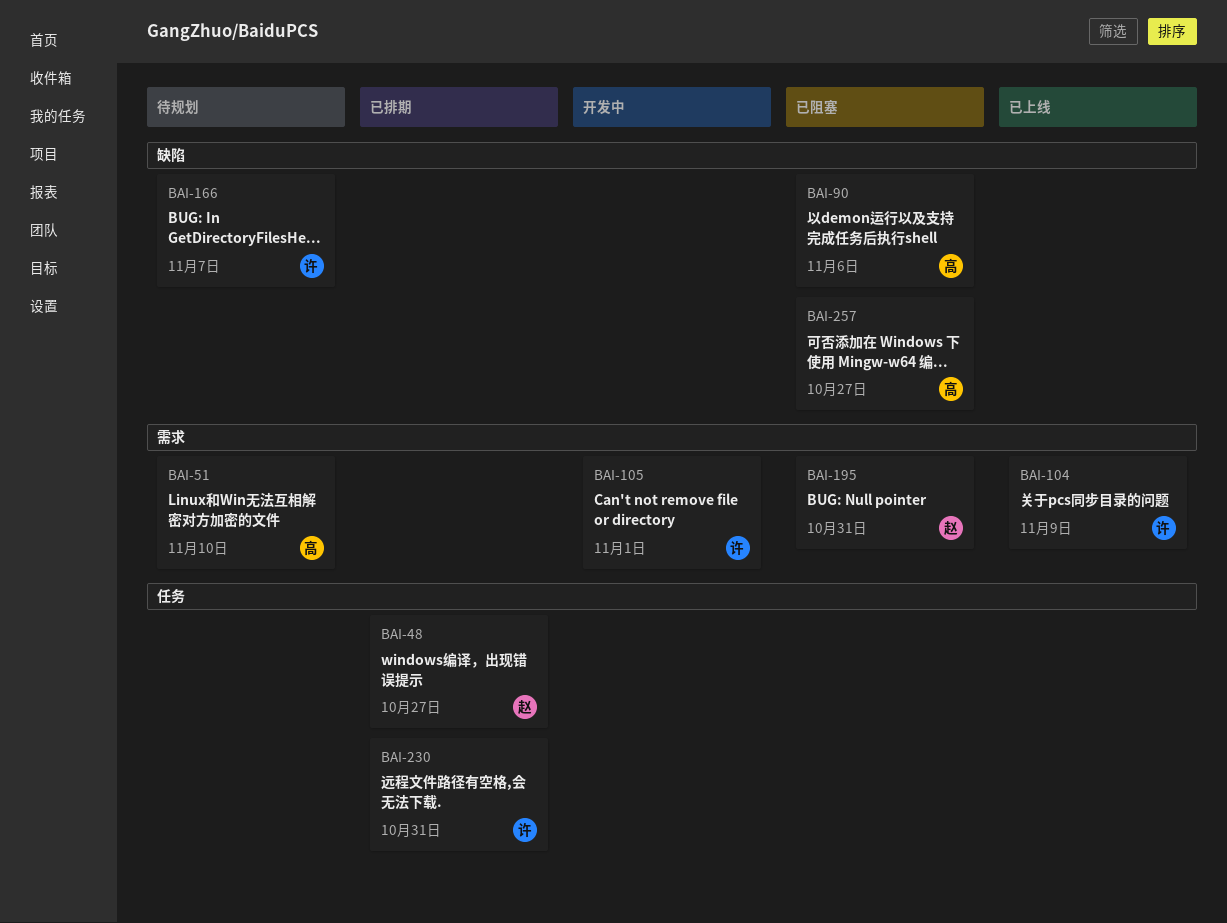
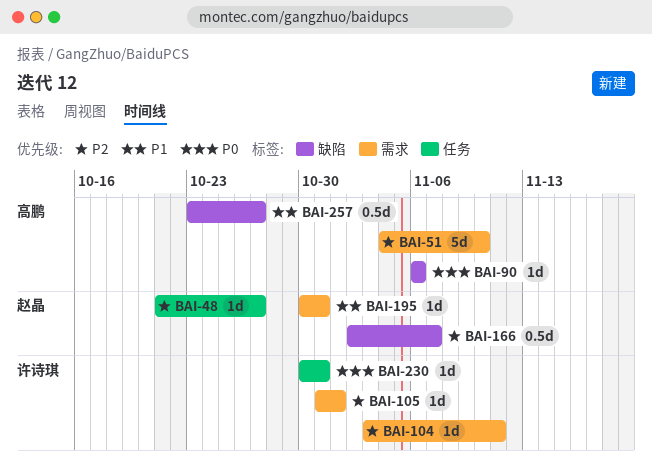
BAI-104, due: Nov 9 -> Nov 11
BAI-166, owner: 许诗琪 -> 赵晶

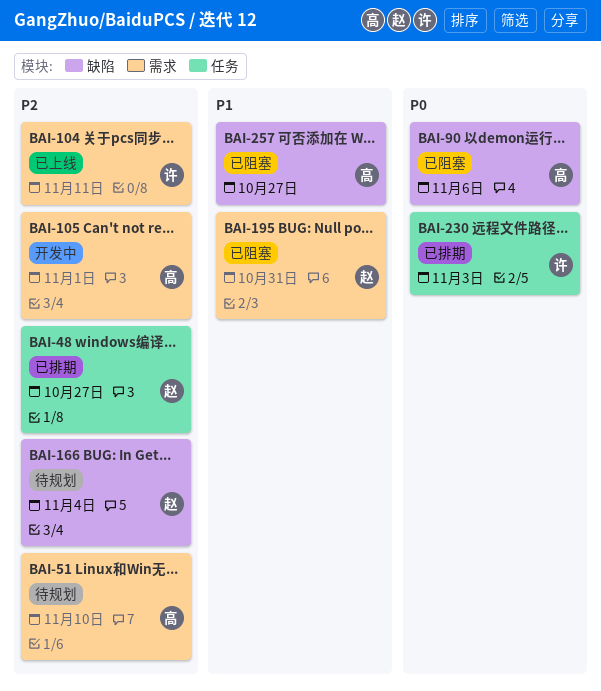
BAI-105, owner: 许诗琪 -> 高鹏
BAI-166, due: Nov 7 -> Nov 4
BAI-230, due: Oct 31 -> Nov 3

